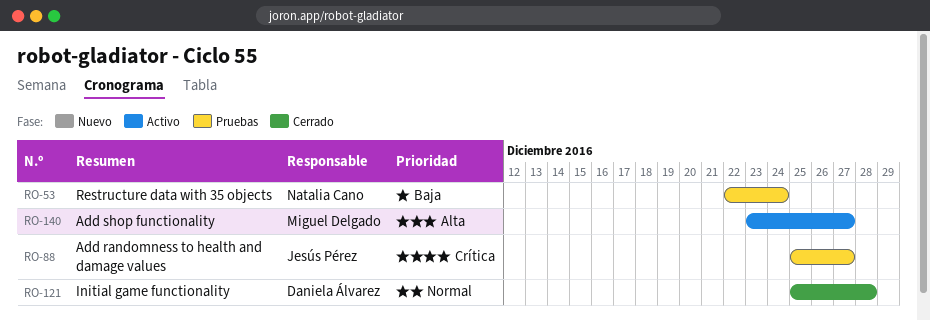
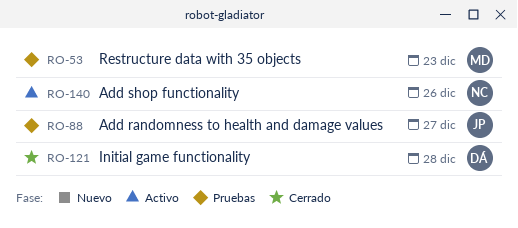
RO-53, owner: Natalia Cano -> Miguel Delgado
RO-53, due: Dec 24 -> Dec 23
RO-140, owner: Miguel Delgado -> Natalia Cano
RO-140, due: Dec 27 -> Dec 26

